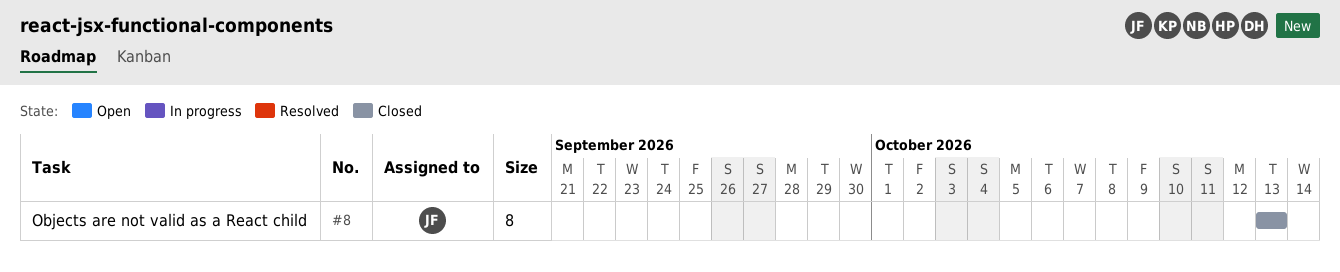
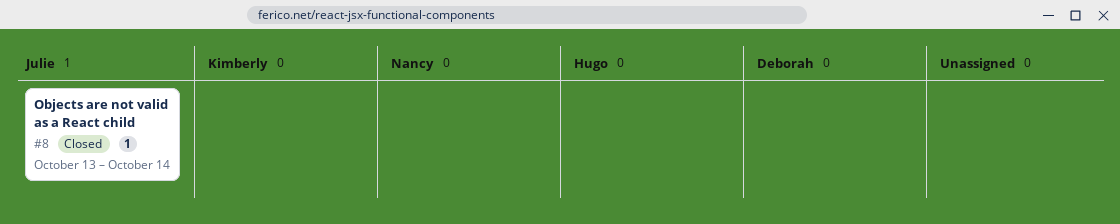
#8, estimate: 8 -> 1
#8, due: Oct 13 -> Oct 14

